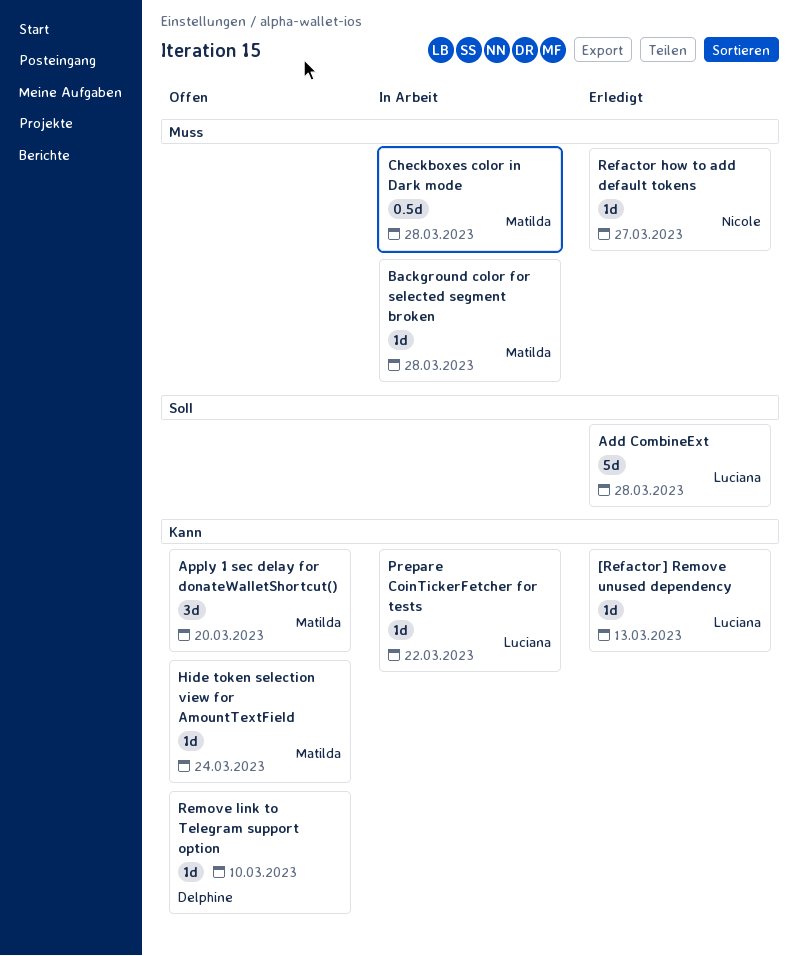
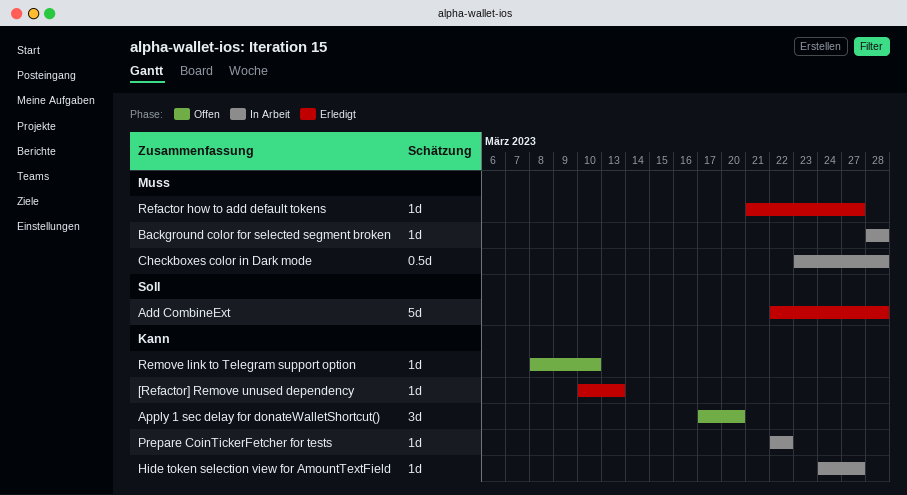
Hide token selection view for AmountTextField, status: Offen -> In Arbeit
Hide token selection view for AmountTextField, due: Mar 24 -> Mar 27

